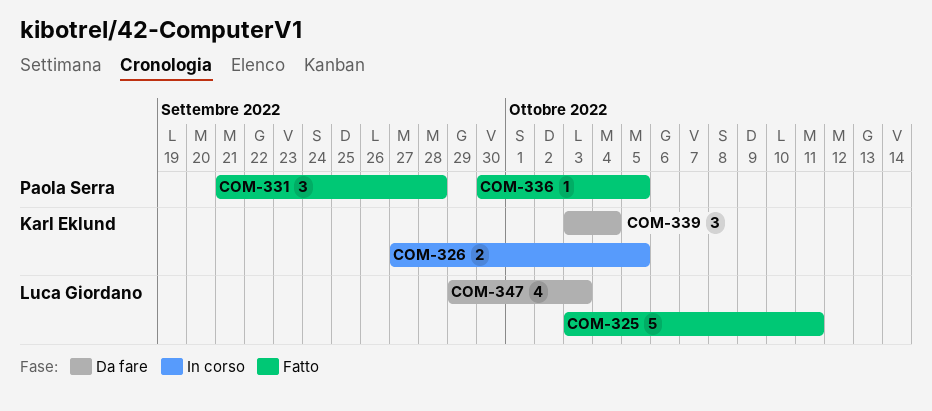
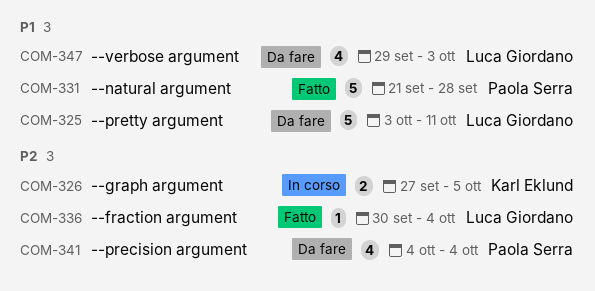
COM-325, status: Fatto -> Da fare
COM-331, estimate: 3 -> 5
COM-336, owner: Paola Serra -> Luca Giordano
COM-336, due: Oct 5 -> Oct 4
COM-339: present -> none
COM-341: none -> present

